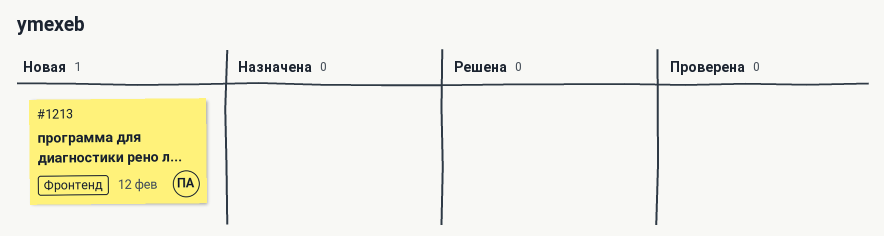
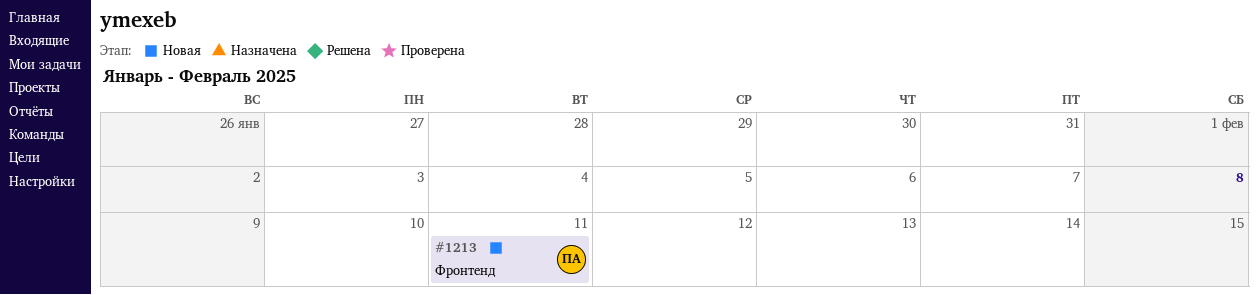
#1213, due: Feb 12 -> Feb 11

